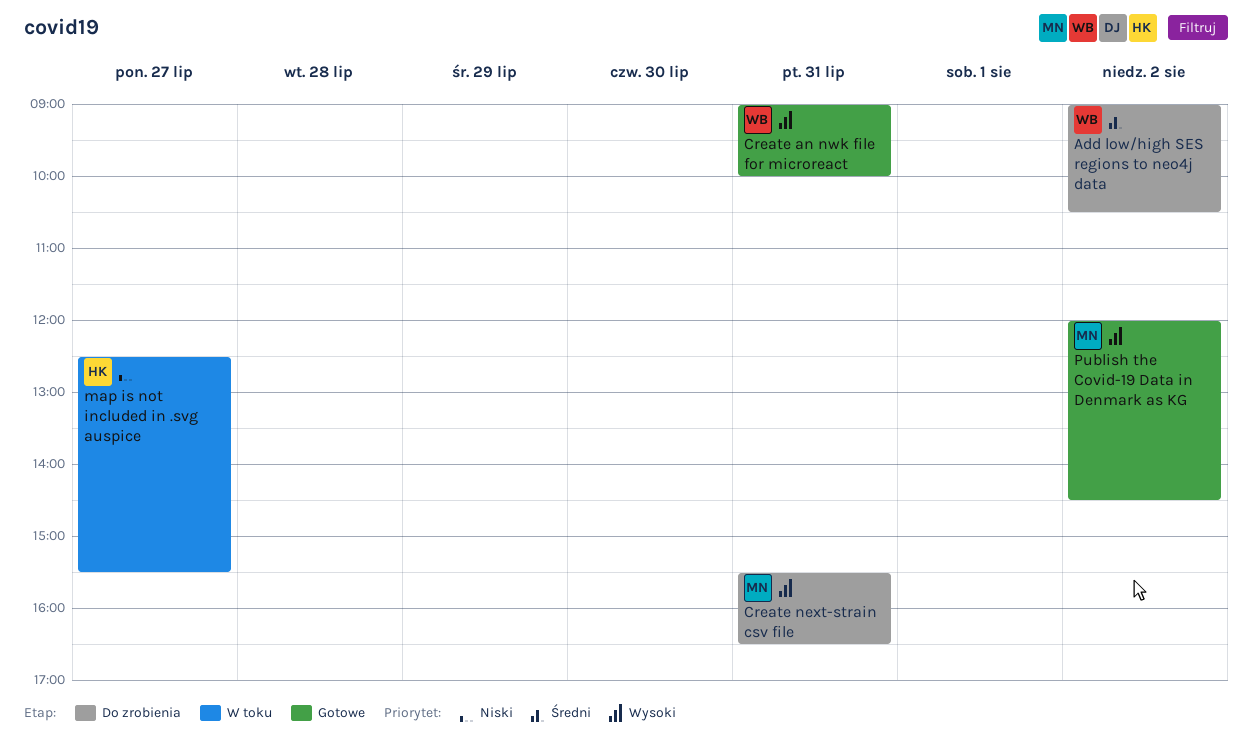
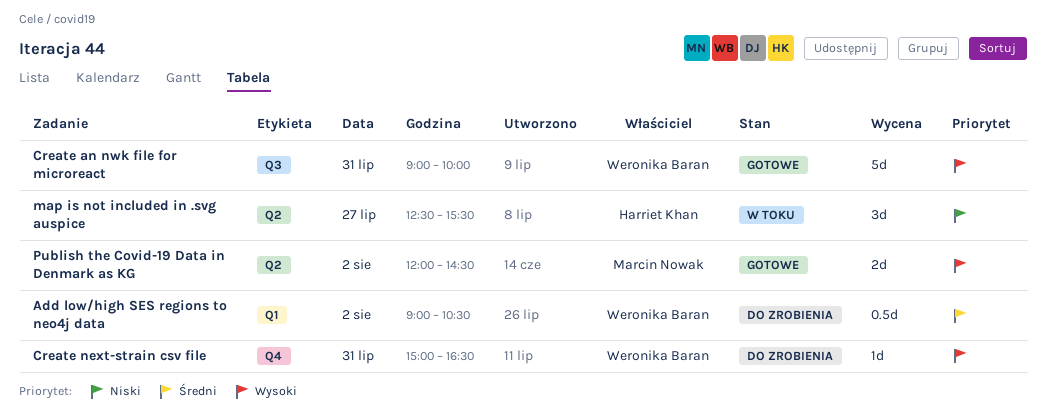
Create next-strain csv file, owner: Marcin Nowak -> Weronika Baran
Create next-strain csv file, begins: 15:30 -> 15:00

